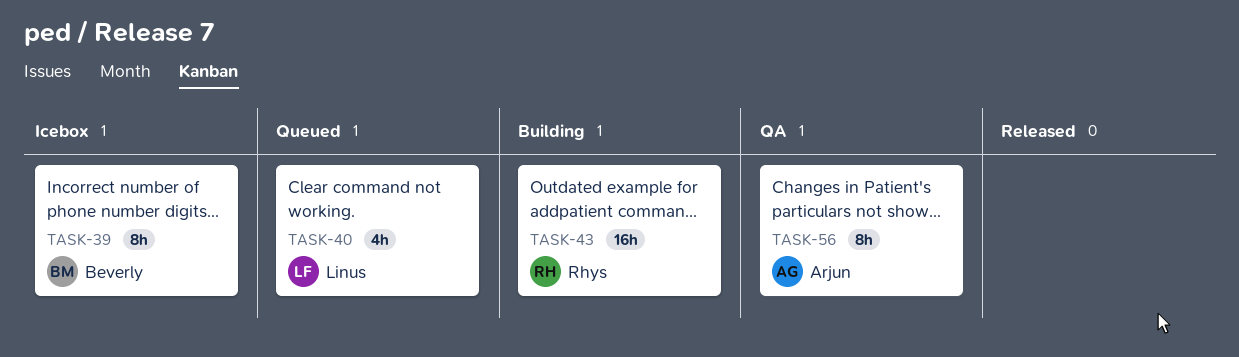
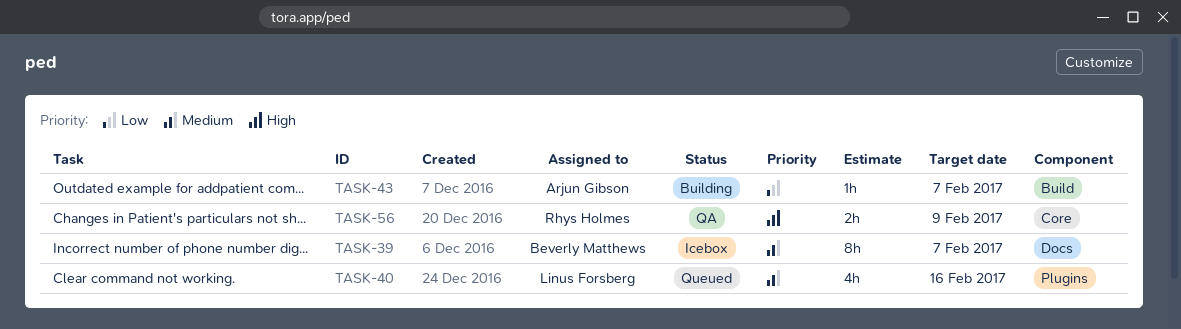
TASK-43, owner: Rhys Holmes -> Arjun Gibson
TASK-43, estimate: 16h -> 1h
TASK-56, owner: Arjun Gibson -> Rhys Holmes
TASK-56, estimate: 8h -> 2h

